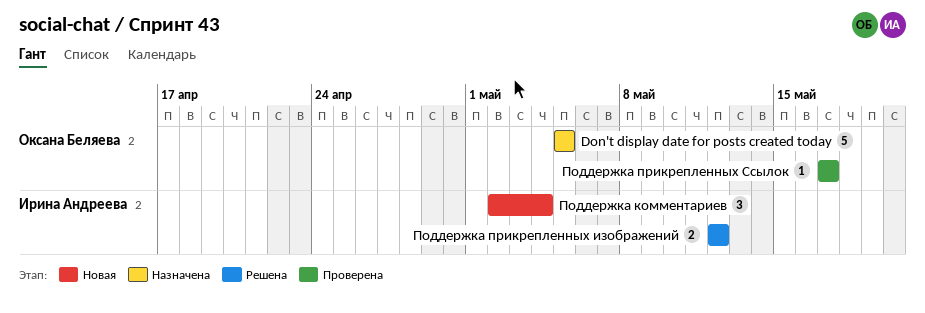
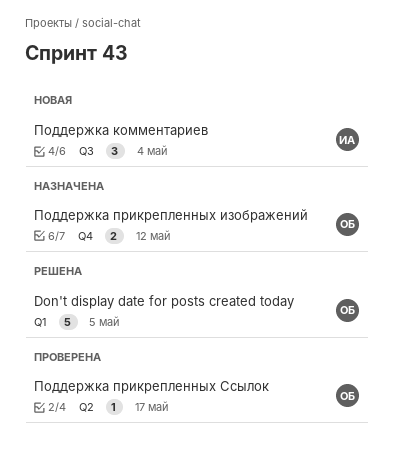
Don't display date for posts created today, status: Назначена -> Решена
Поддержка прикрепленных изображений, status: Решена -> Назначена
Поддержка прикрепленных изображений, owner: Ирина Андреева -> Оксана Беляева

